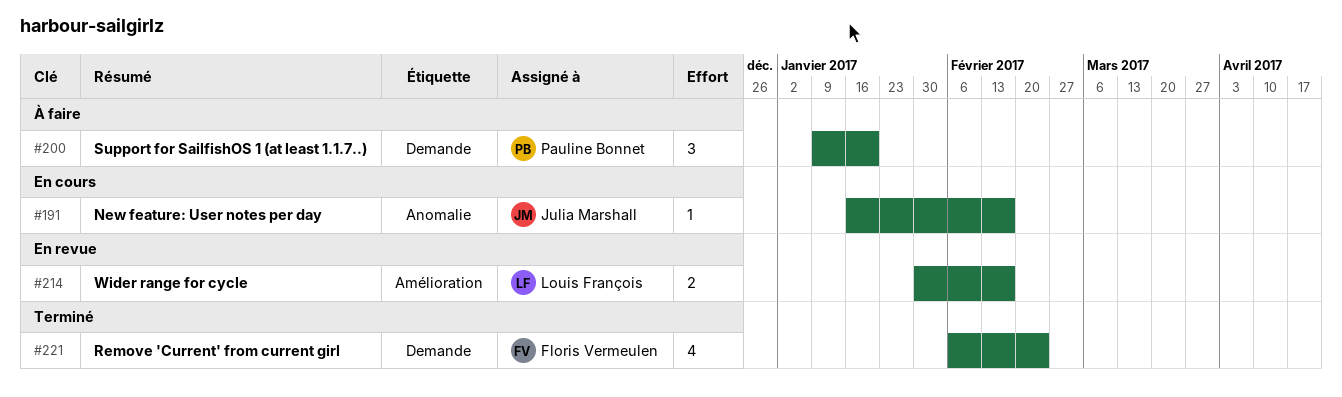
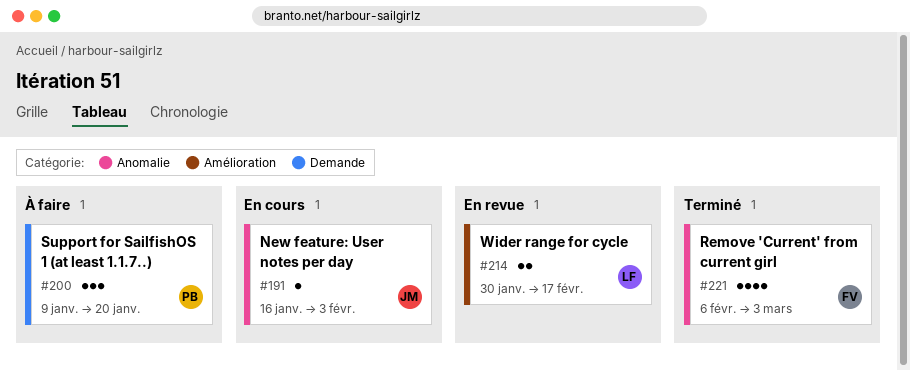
#191, due: Feb 17 -> Feb 3
#221, label: Demande -> Anomalie
#221, due: Feb 24 -> Mar 3

